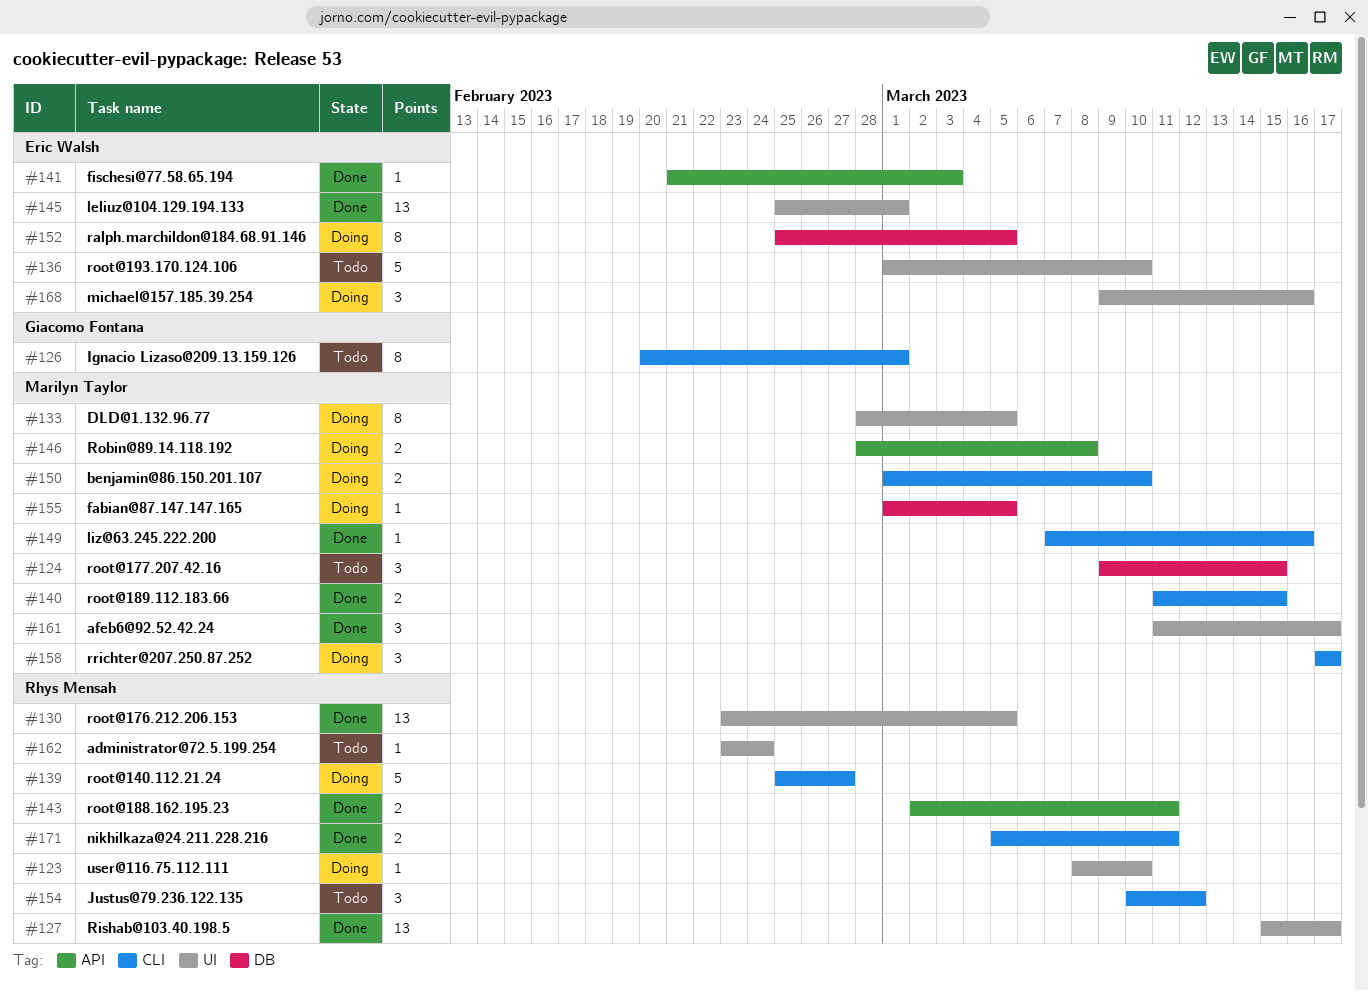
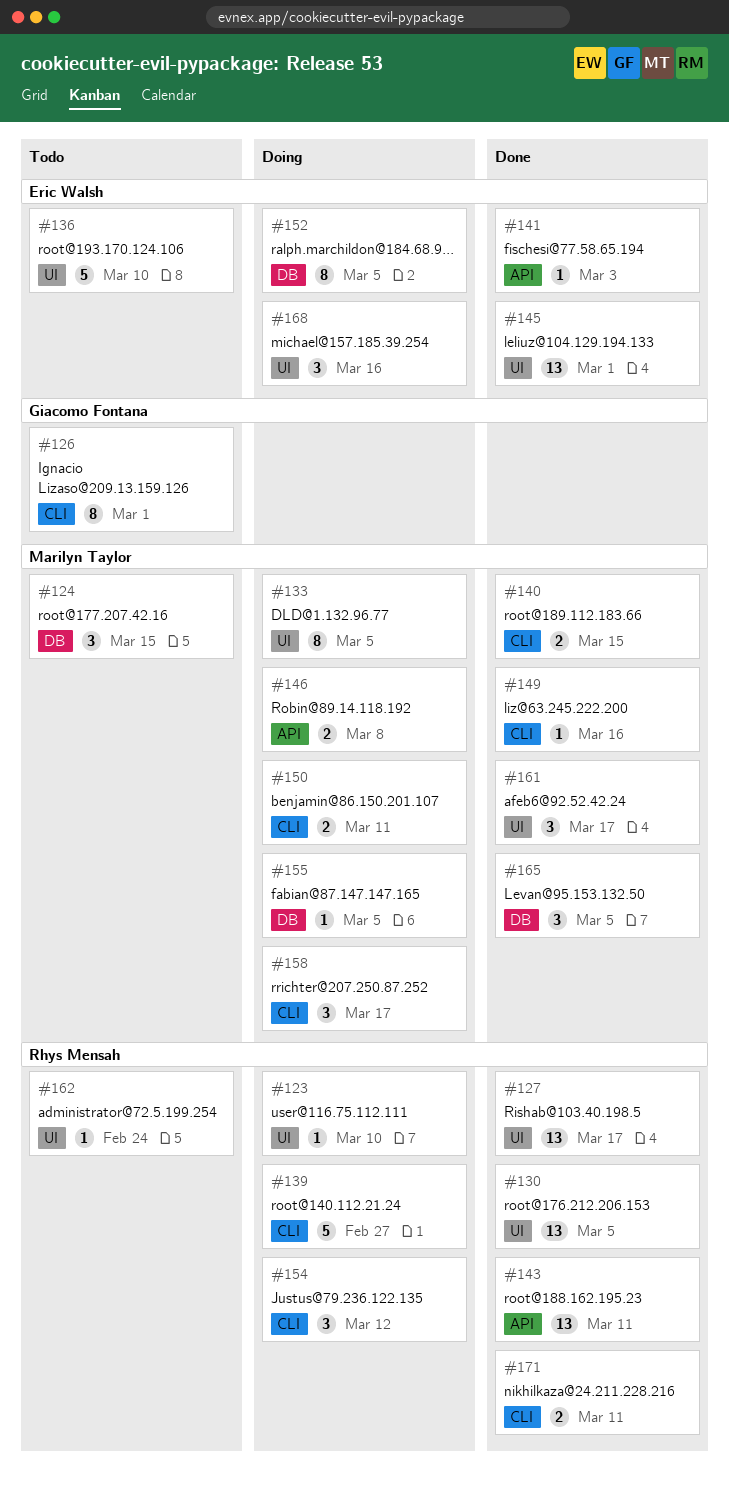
#143, estimate: 2 -> 13
#150, due: Mar 10 -> Mar 11
#154, status: Todo -> Doing
#165: none -> present

